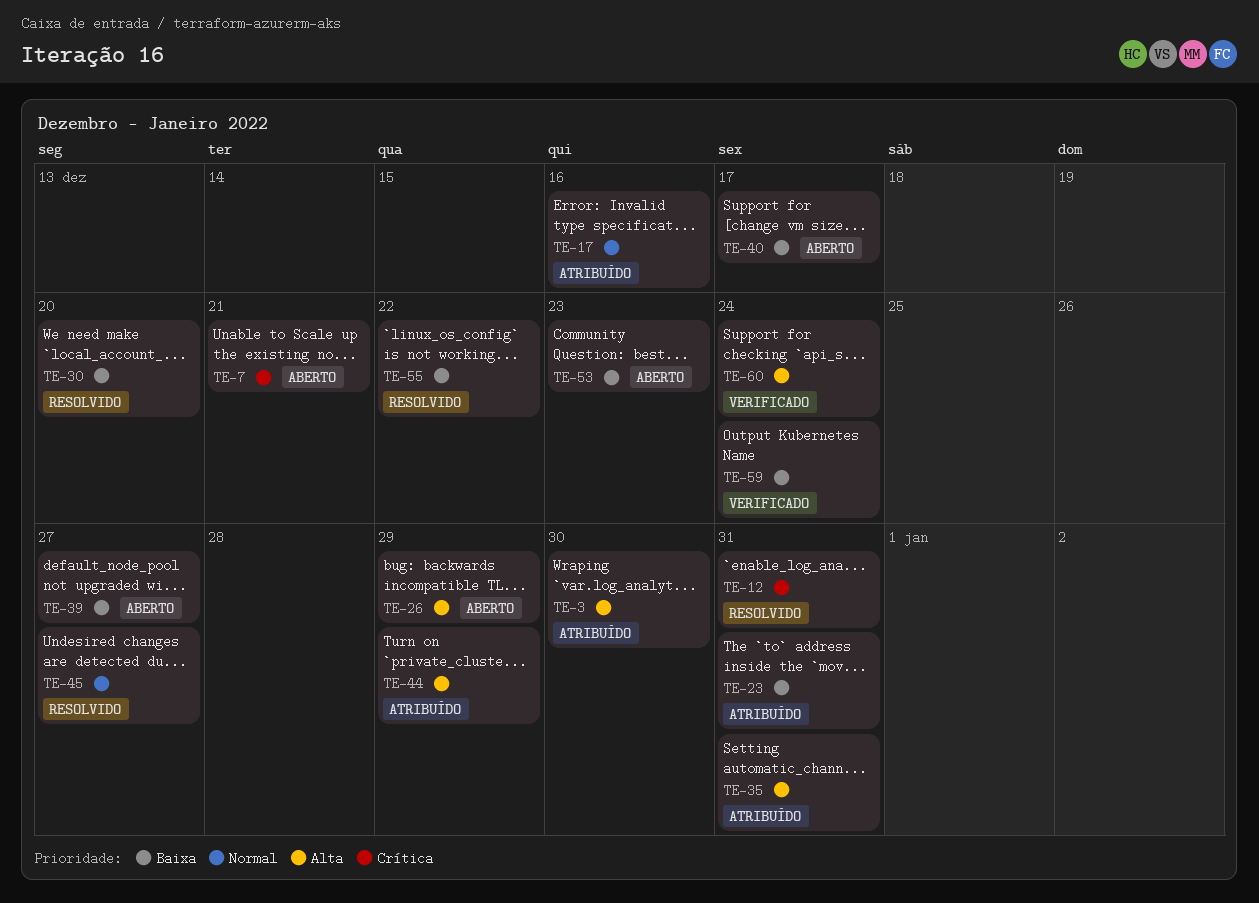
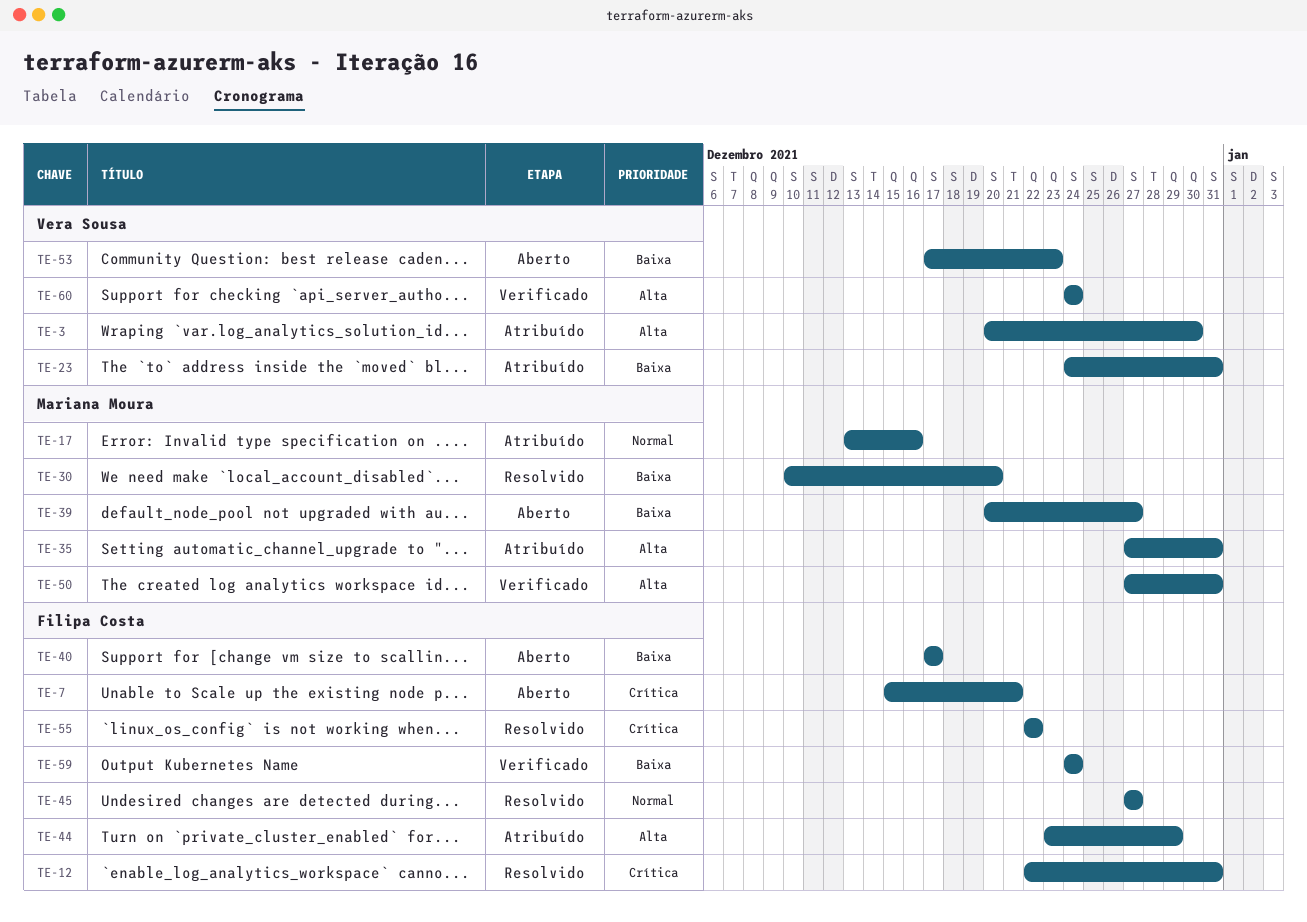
TE-26: present -> none
TE-50: none -> present
TE-55, priority: Baixa -> Crítica

